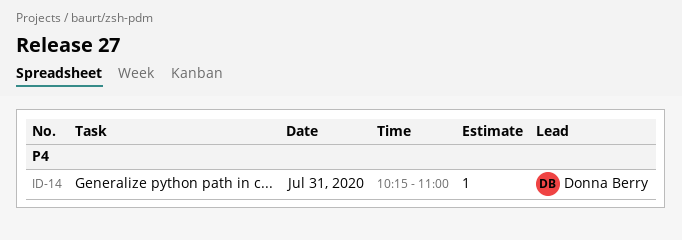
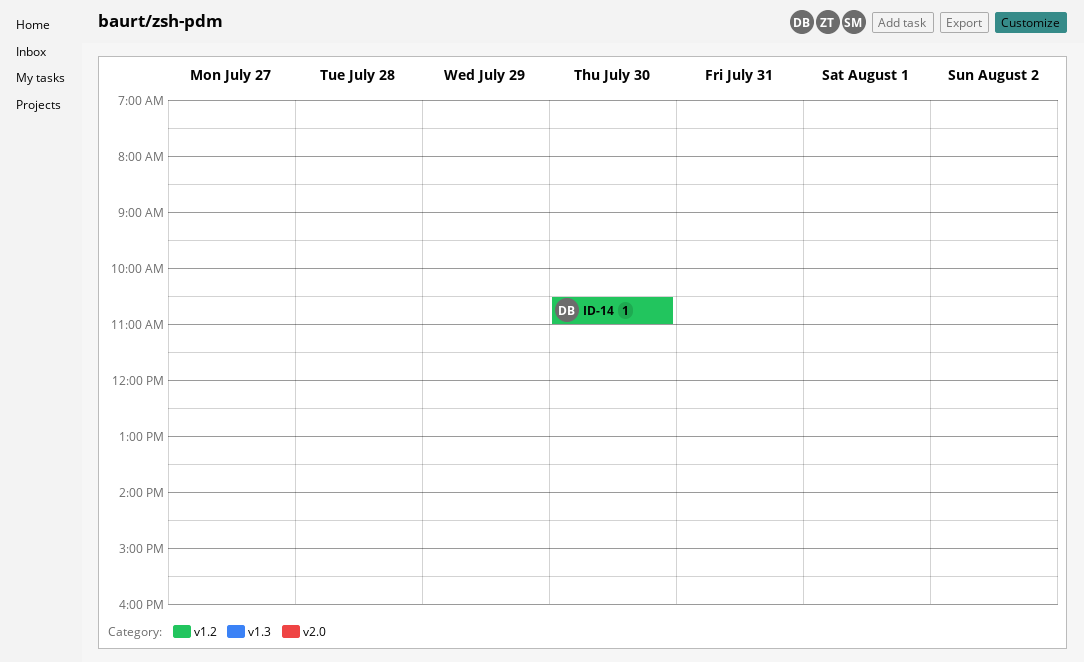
ID-14, day: Jul 31 -> Jul 30
ID-14, begins: 10:15 -> 10:30

